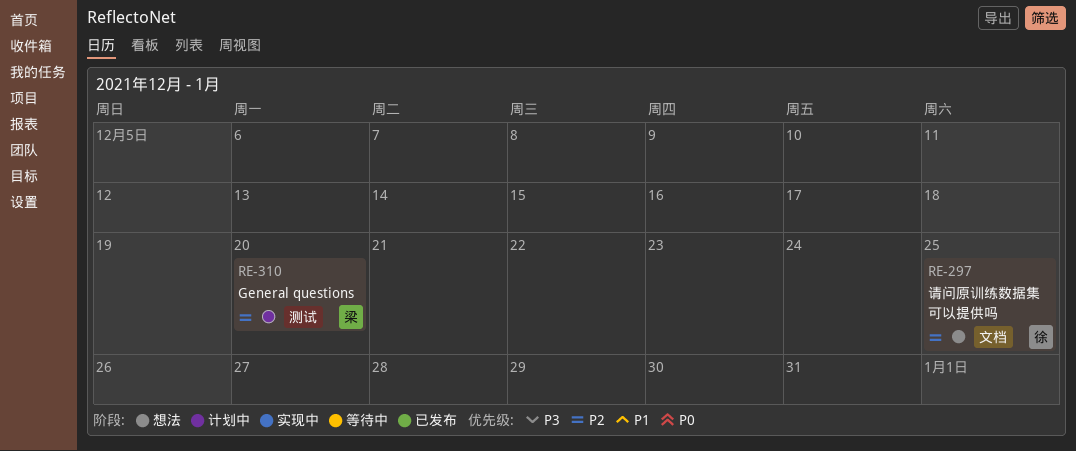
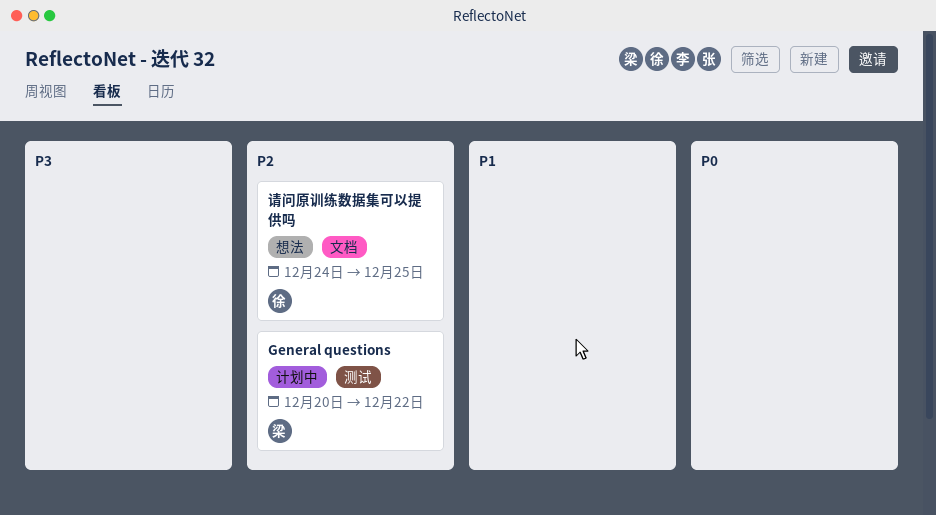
General questions, due: Dec 20 -> Dec 22

